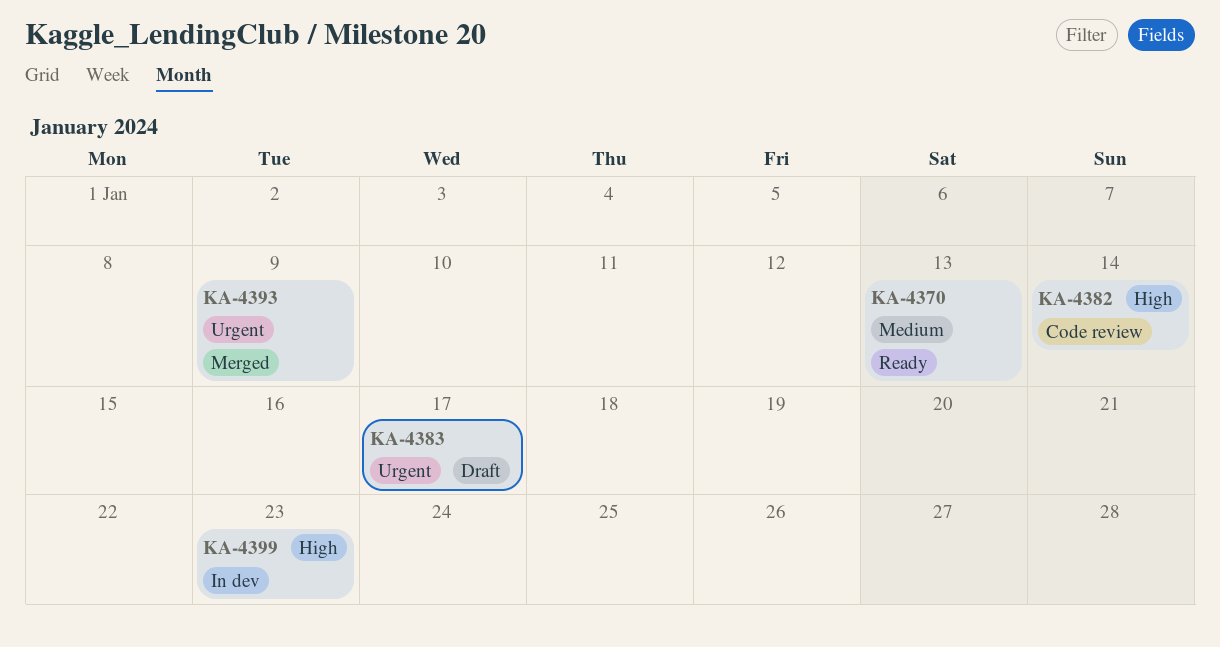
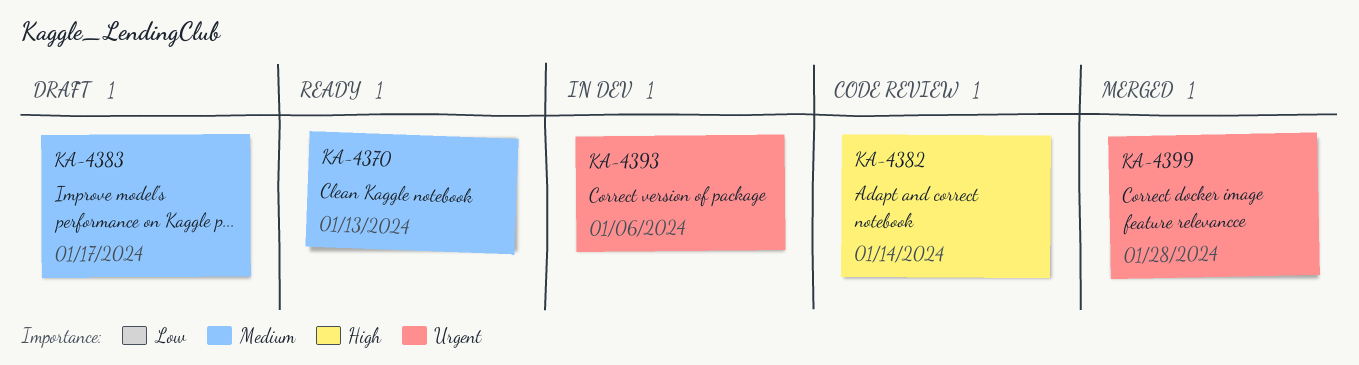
KA-4383, priority: Urgent -> Medium
KA-4393, status: Merged -> In dev
KA-4393, due: Jan 9 -> Jan 6
KA-4399, status: In dev -> Merged
KA-4399, priority: High -> Urgent
KA-4399, due: Jan 23 -> Jan 28

